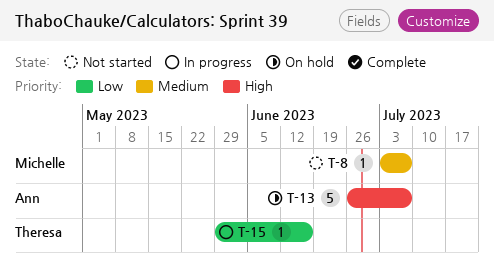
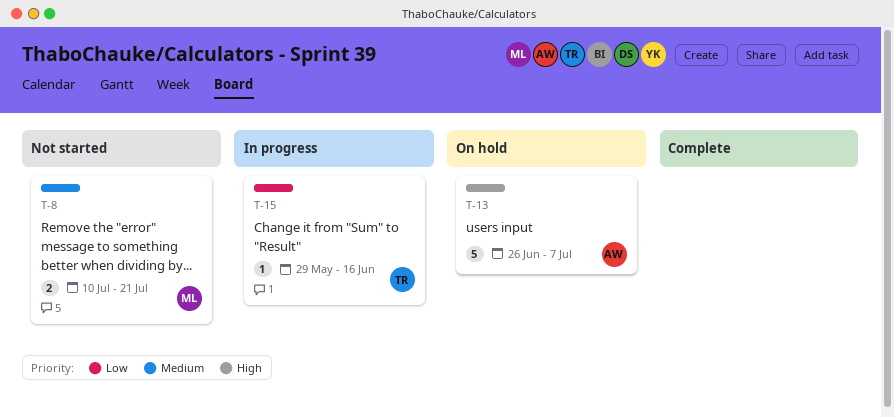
T-8, estimate: 1 -> 2
T-8, start: Jul 3 -> Jul 10
T-8, due: Jul 7 -> Jul 21

